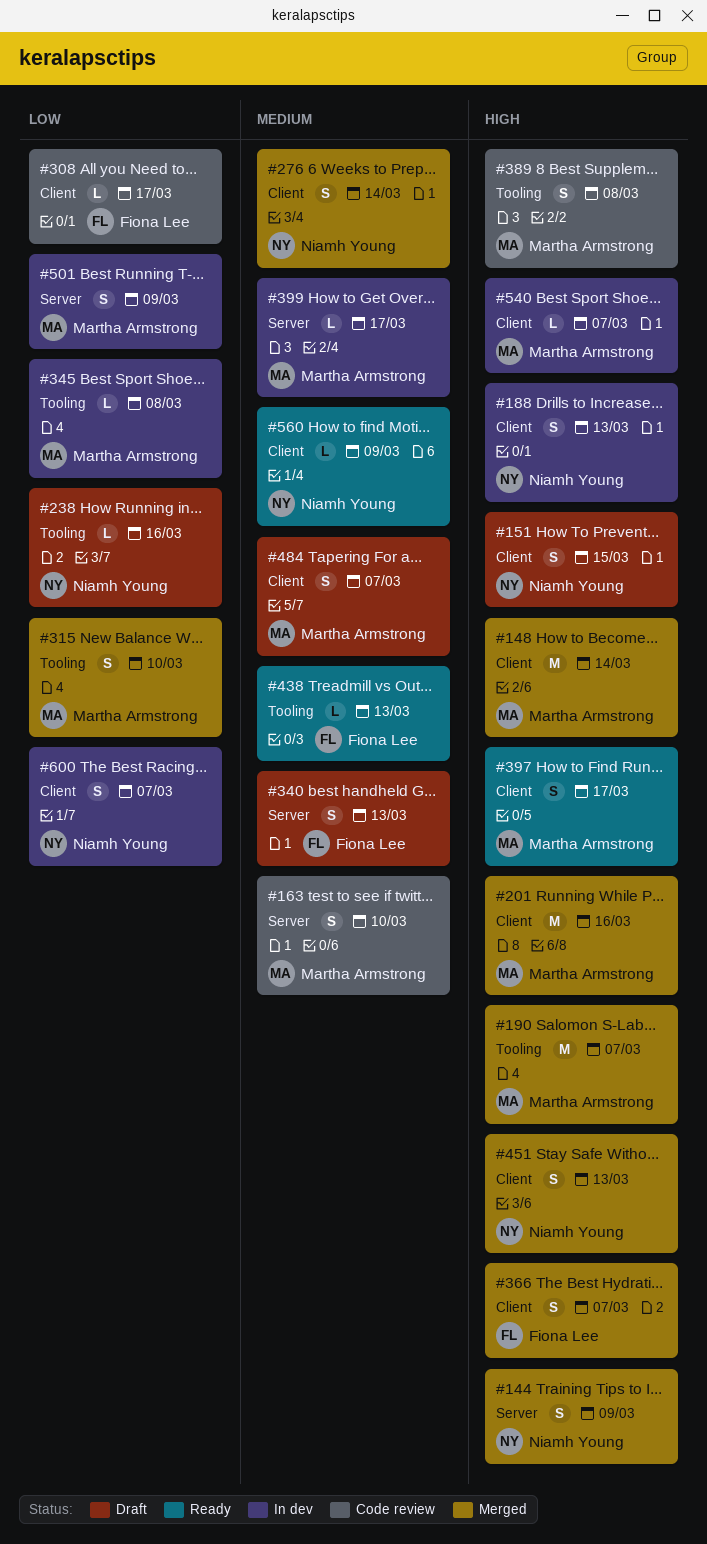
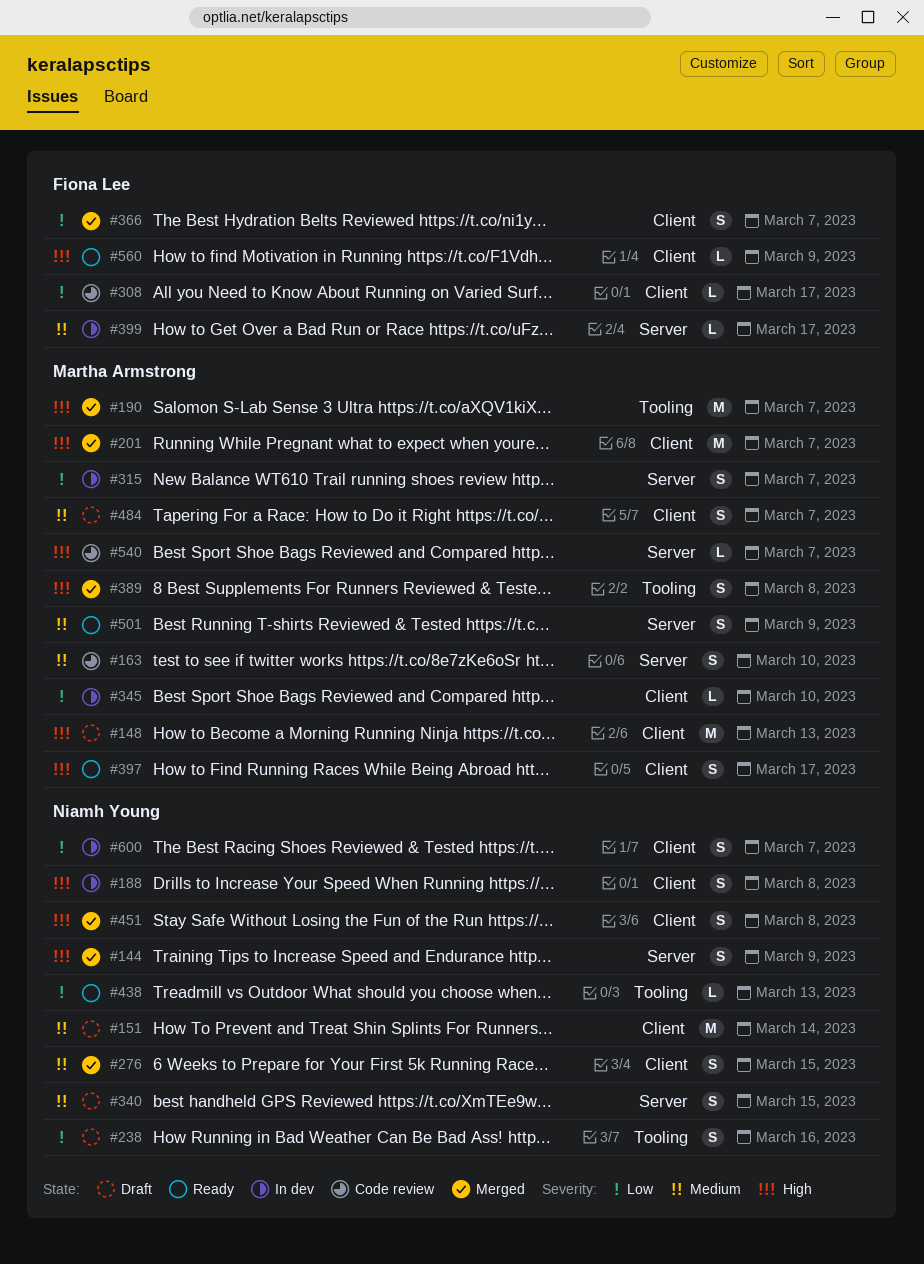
#148, status: Merged -> Draft
#148, due: Mar 14 -> Mar 13
#151, priority: High -> Medium
#151, estimate: S -> M
#151, due: Mar 15 -> Mar 14
#188, due: Mar 13 -> Mar 8
#201, due: Mar 16 -> Mar 7
#238, estimate: L -> S
#276, due: Mar 14 -> Mar 15
#315, status: Merged -> In dev
#315, label: Tooling -> Server
#315, due: Mar 10 -> Mar 7
#340, owner: Fiona Lee -> Niamh Young
#340, due: Mar 13 -> Mar 15
#345, label: Tooling -> Client
#345, due: Mar 8 -> Mar 10
#366, priority: High -> Low
#389, status: Code review -> Merged
#399, owner: Martha Armstrong -> Fiona Lee
#438, owner: Fiona Lee -> Niamh Young
#438, priority: Medium -> Low
#451, due: Mar 13 -> Mar 8
#501, status: In dev -> Ready
#501, priority: Low -> Medium
#540, status: In dev -> Code review
#540, label: Client -> Server
#560, owner: Niamh Young -> Fiona Lee
#560, priority: Medium -> High

